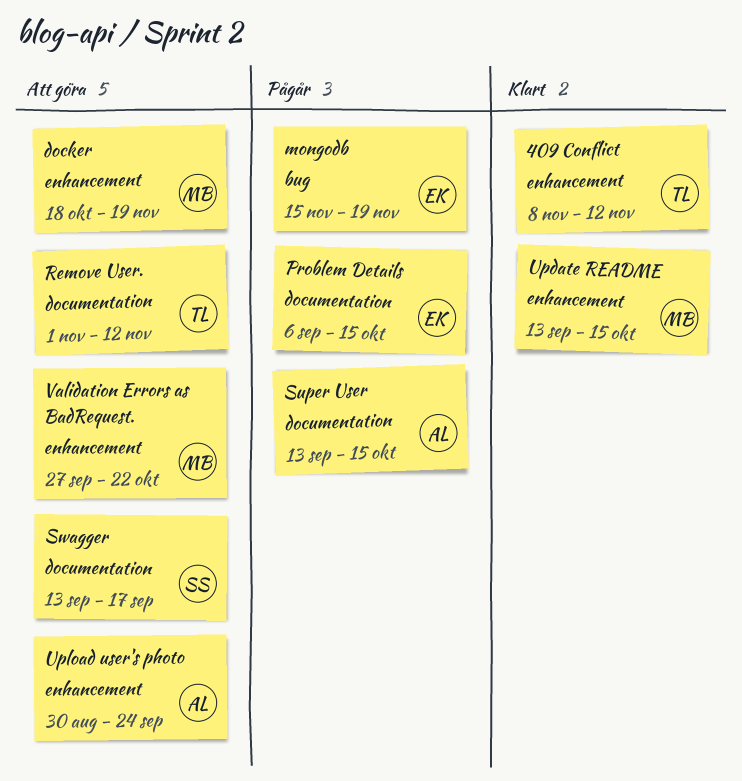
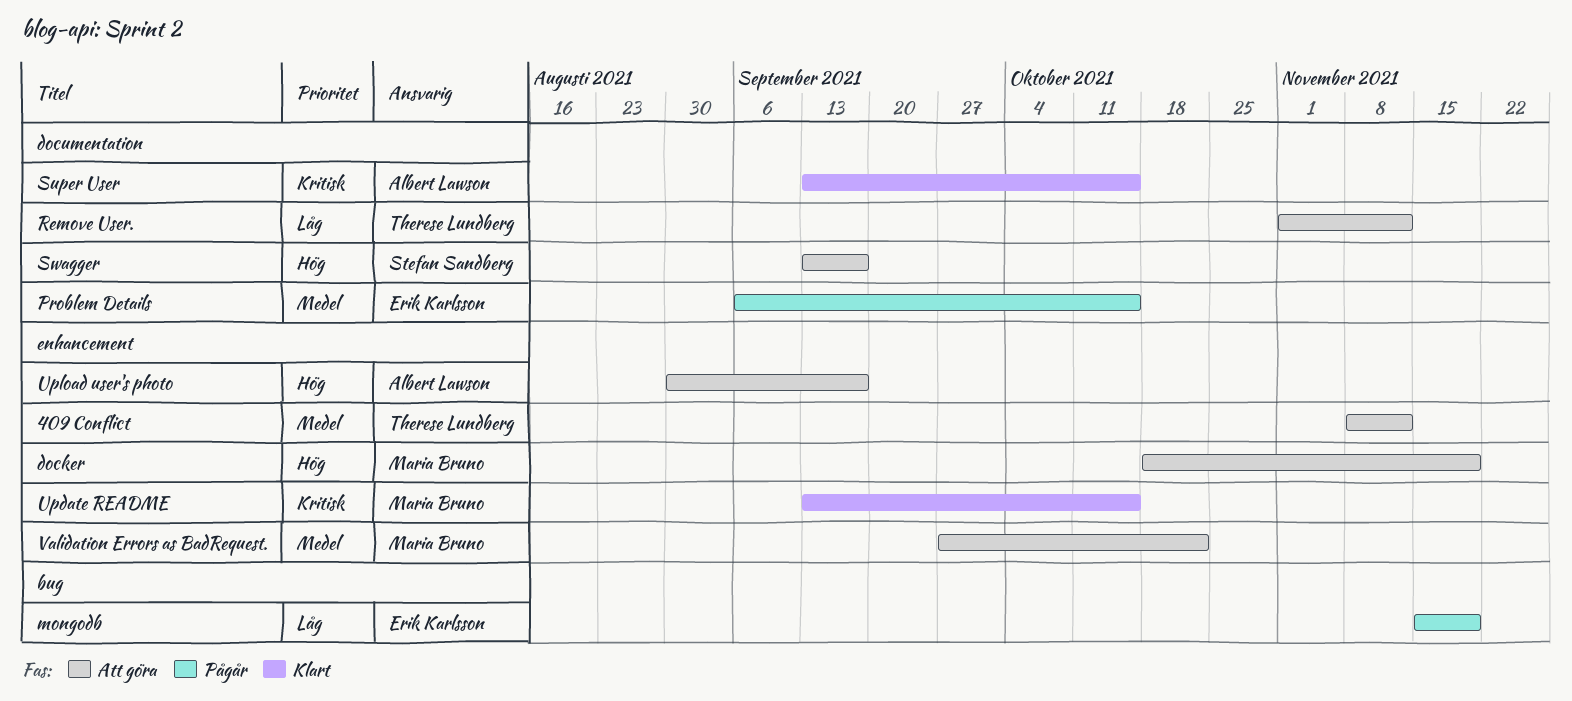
409 Conflict, status: Klart -> Att göra
Super User, status: Pågår -> Klart
Upload user's photo, due: Sep 24 -> Sep 17

